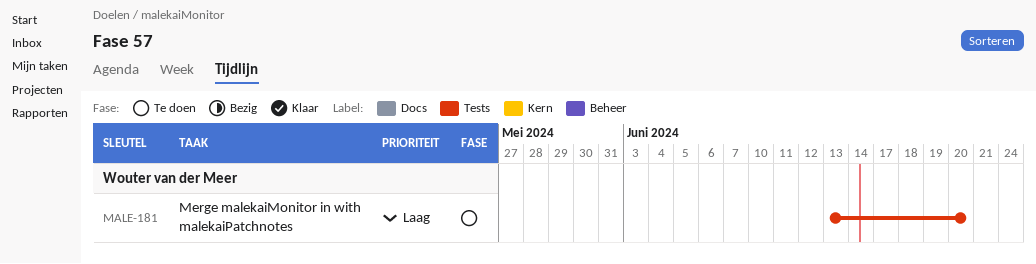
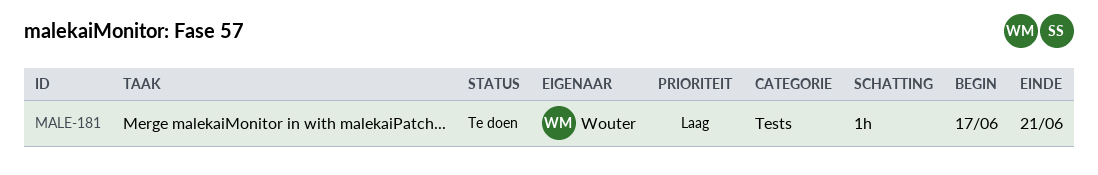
MALE-181, start: Jun 13 -> Jun 17
MALE-181, due: Jun 20 -> Jun 21

